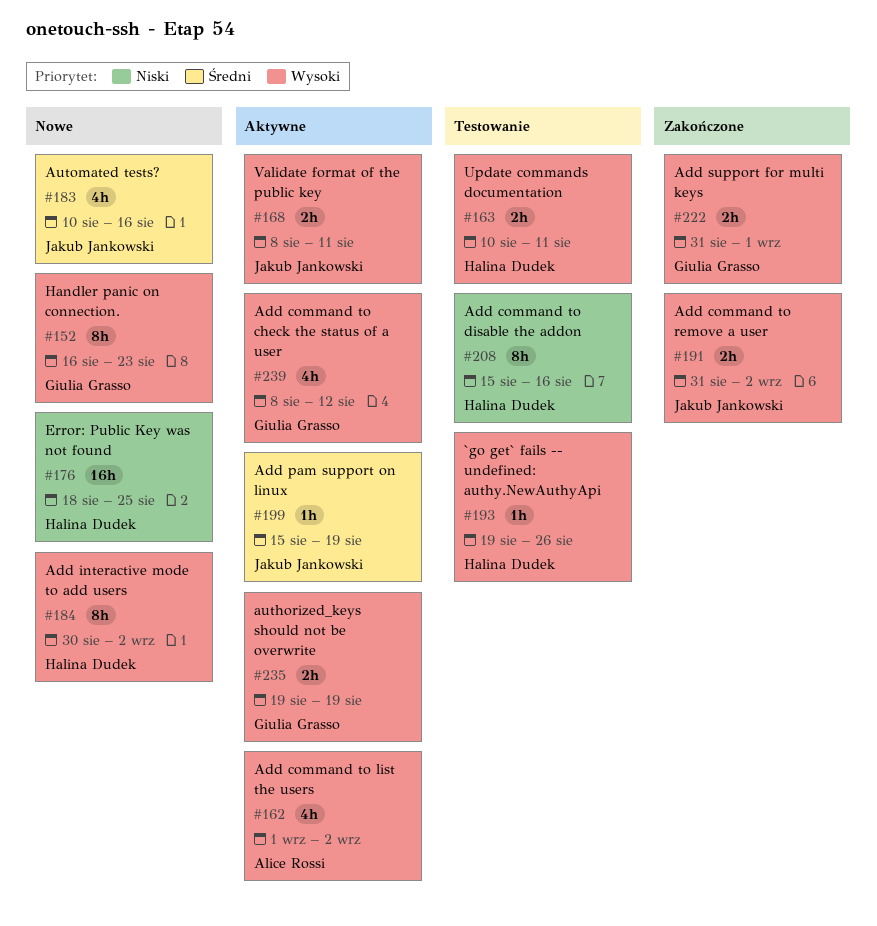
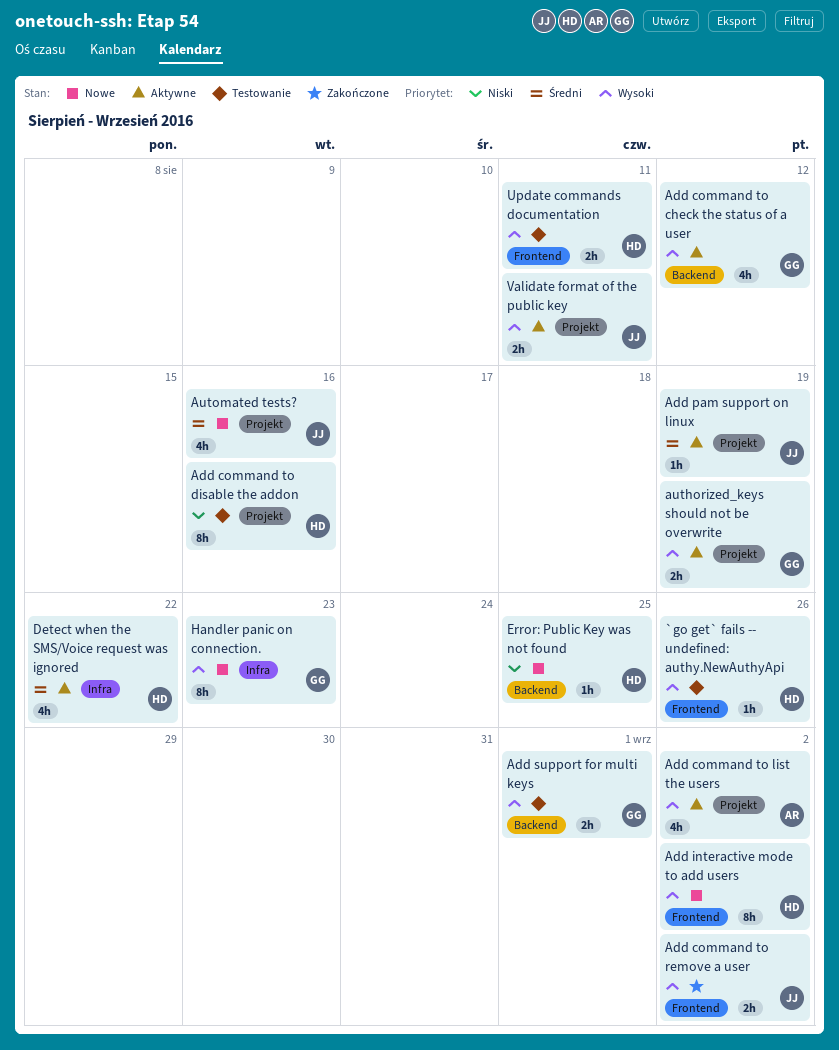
Add support for multi keys, status: Zakończone -> Testowanie
Detect when the SMS/Voice request was ignored: none -> present
Error: Public Key was not found, estimate: 16h -> 1h

